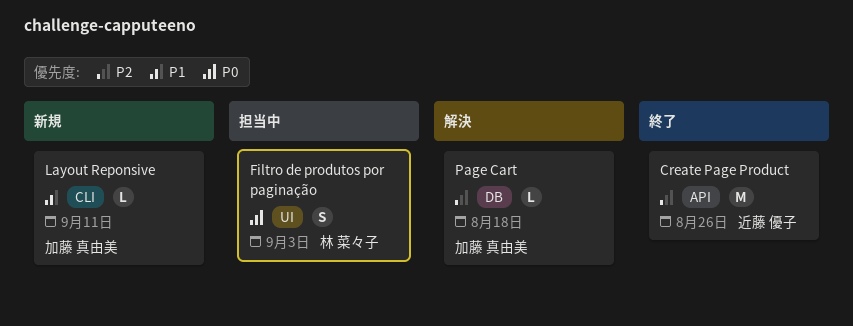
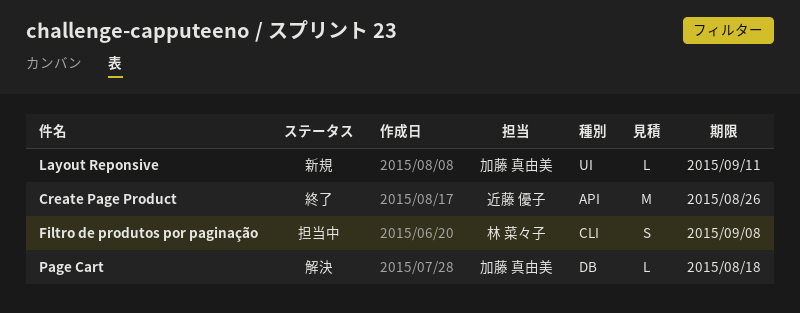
Filtro de produtos por paginação, label: UI -> CLI
Filtro de produtos por paginação, due: Sep 3 -> Sep 8
Layout Reponsive, label: CLI -> UI

